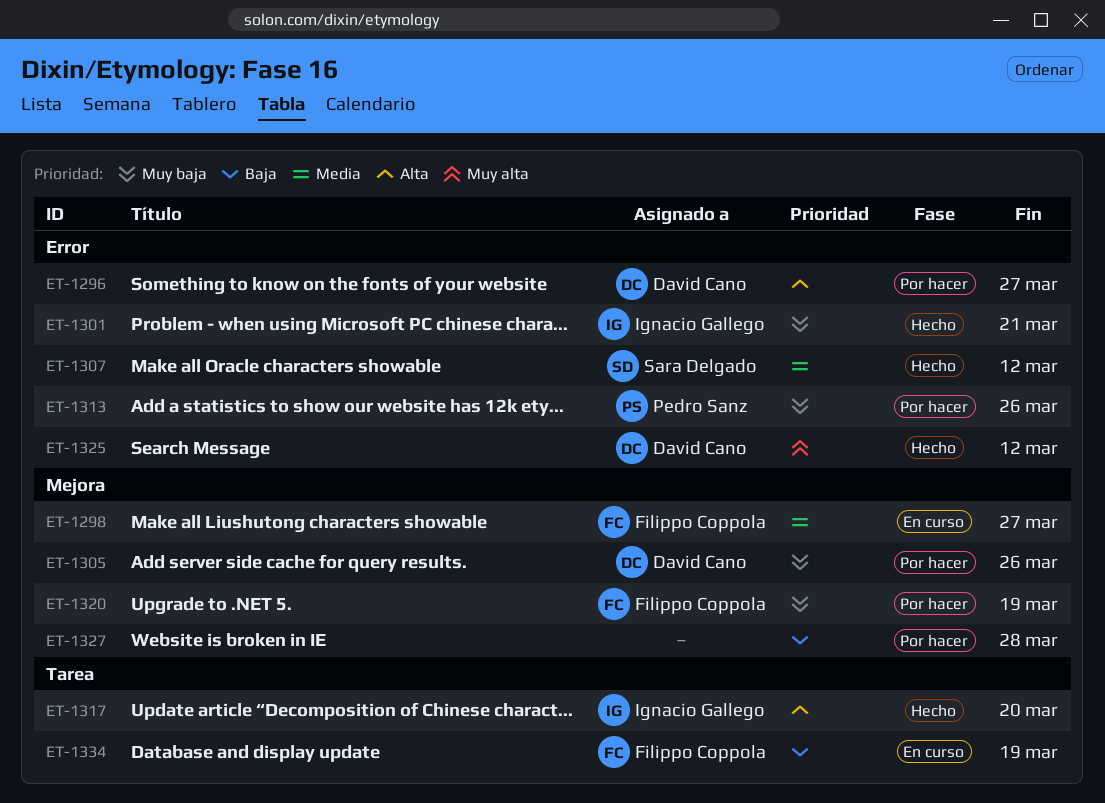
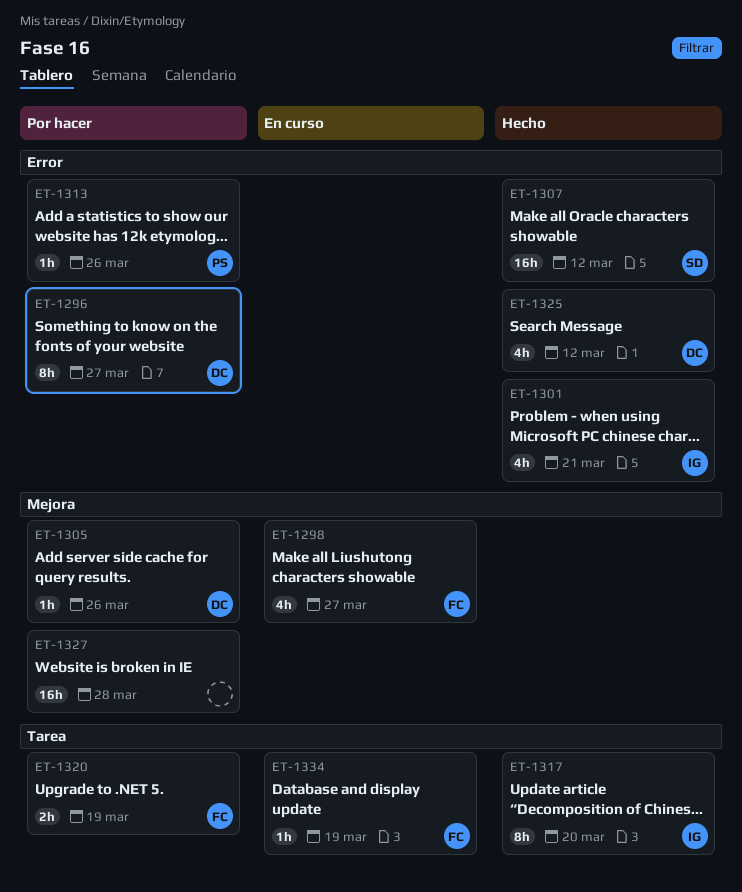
ET-1320, label: Mejora -> Tarea

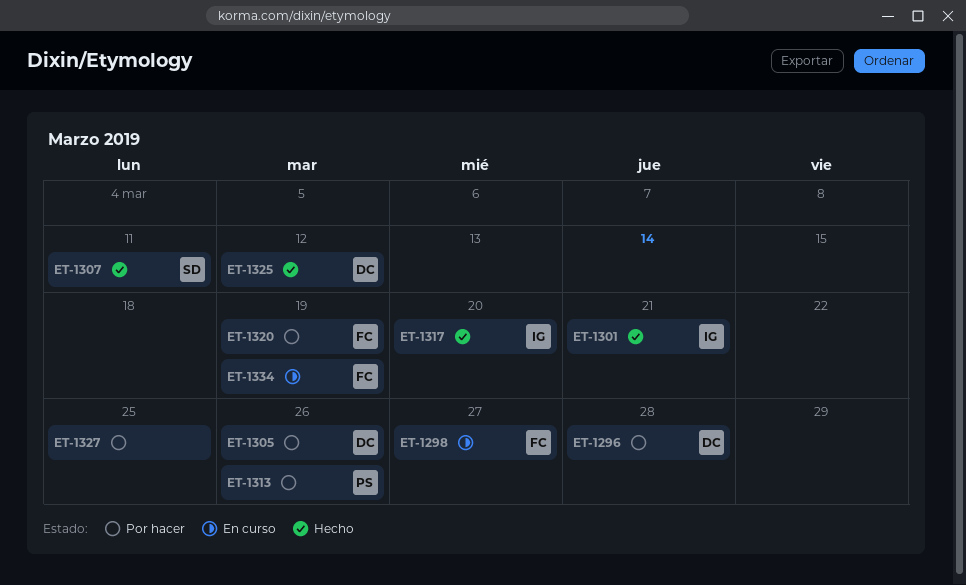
ET-1296, due: Mar 27 -> Mar 28
ET-1307, due: Mar 12 -> Mar 11
ET-1327, due: Mar 28 -> Mar 25

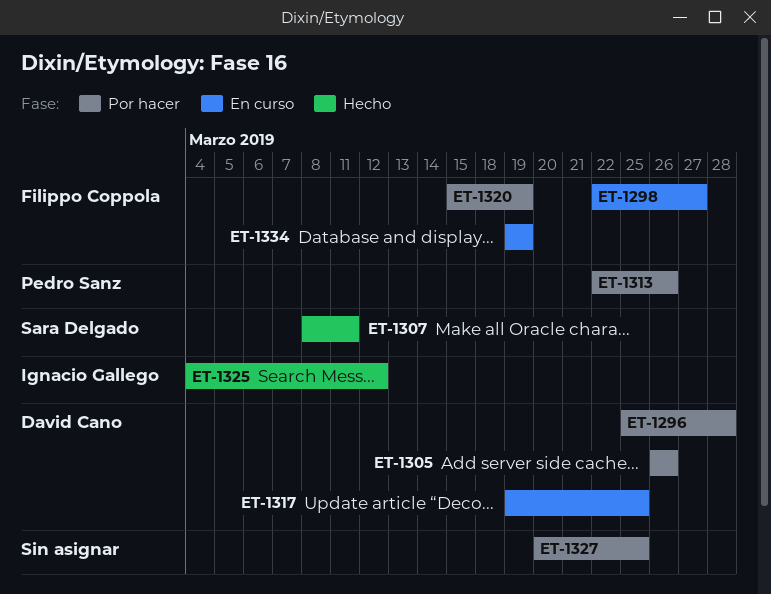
ET-1301: present -> none
ET-1317, status: Hecho -> En curso
ET-1317, owner: Ignacio Gallego -> David Cano
ET-1317, due: Mar 20 -> Mar 25
ET-1325, owner: David Cano -> Ignacio Gallego

